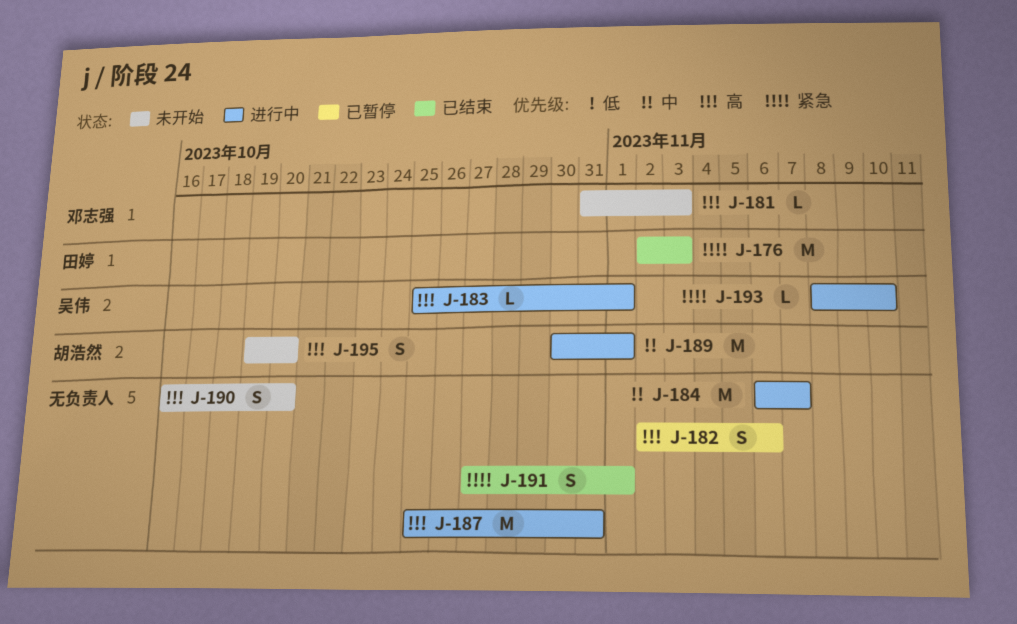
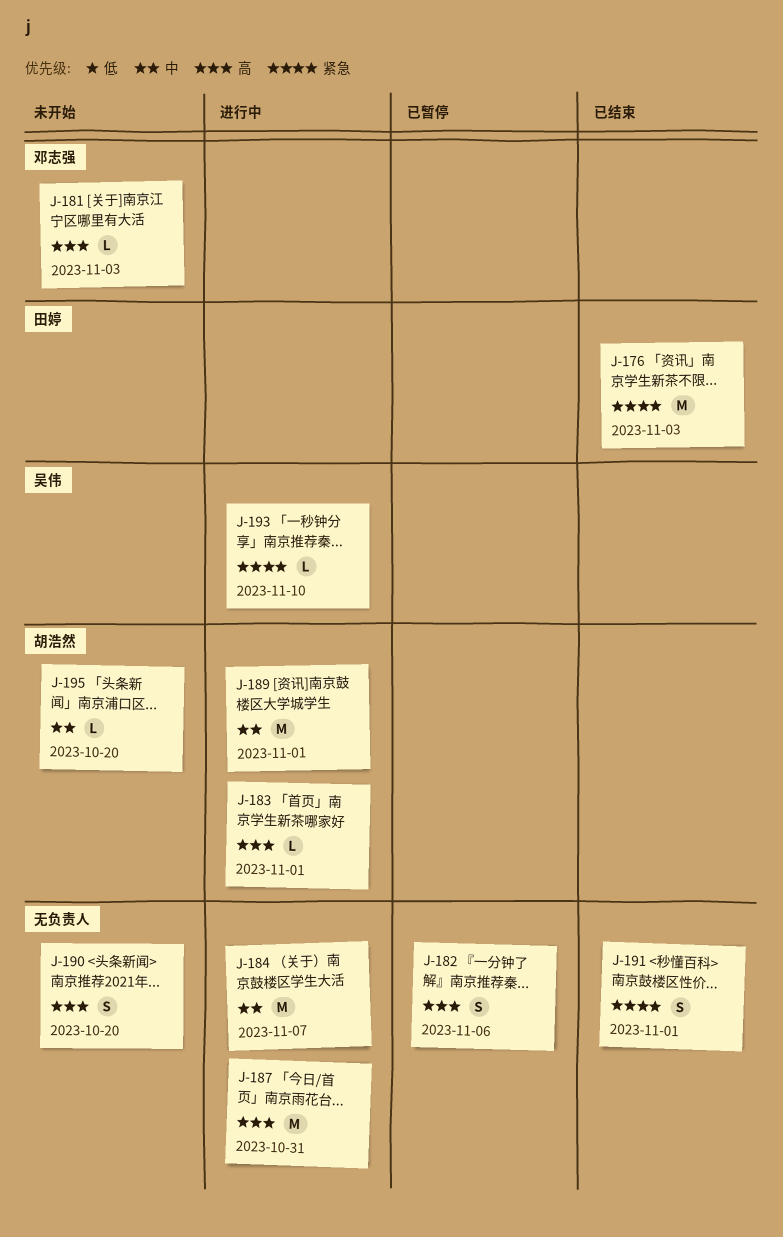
J-183, owner: 吴伟 -> 胡浩然
J-195, priority: 高 -> 中
J-195, estimate: S -> L

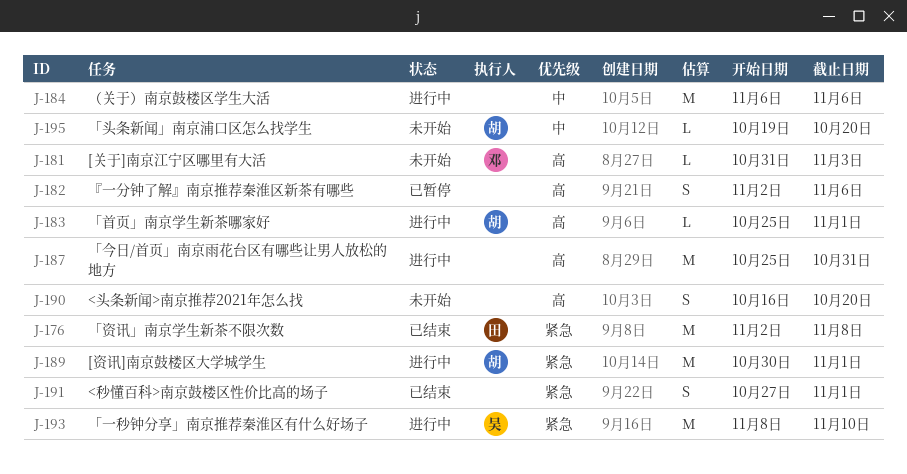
J-176, due: Nov 3 -> Nov 8
J-184, due: Nov 7 -> Nov 6
J-189, priority: 中 -> 紧急
J-193, estimate: L -> M

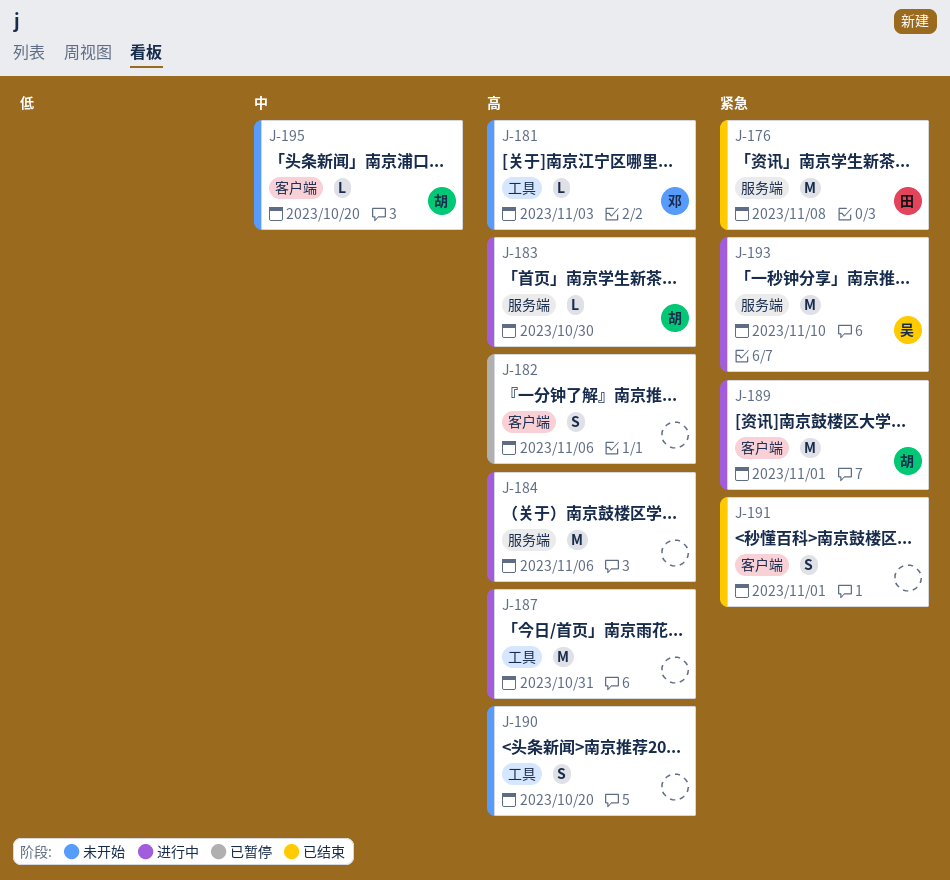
J-183, due: Nov 1 -> Oct 30
J-184, priority: 中 -> 高

